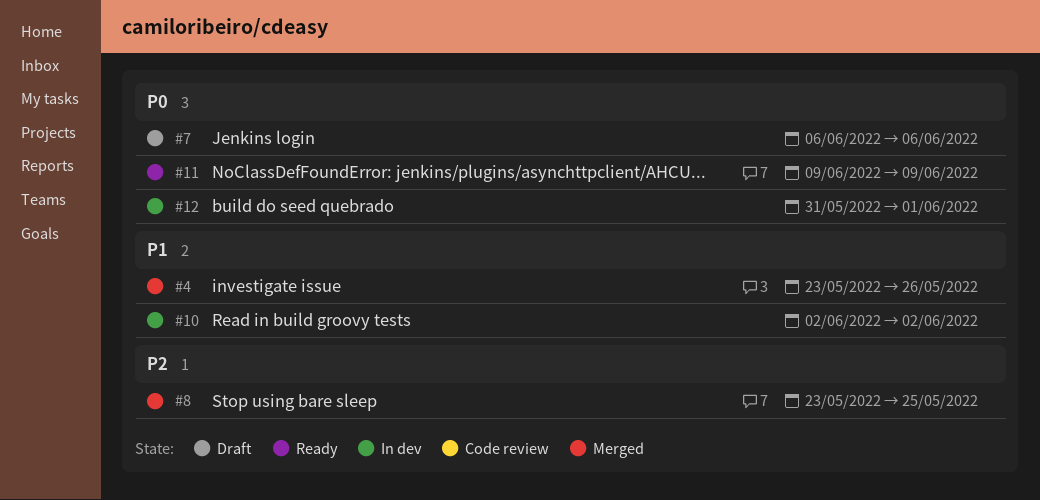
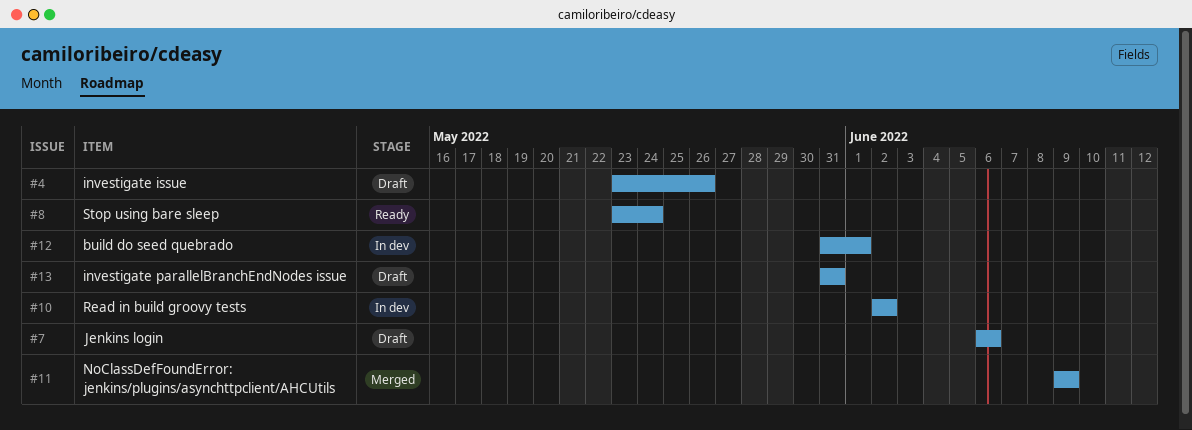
#4, status: Merged -> Draft
#8, status: Merged -> Ready
#8, due: May 25 -> May 24
#11, status: Ready -> Merged
#13: none -> present

